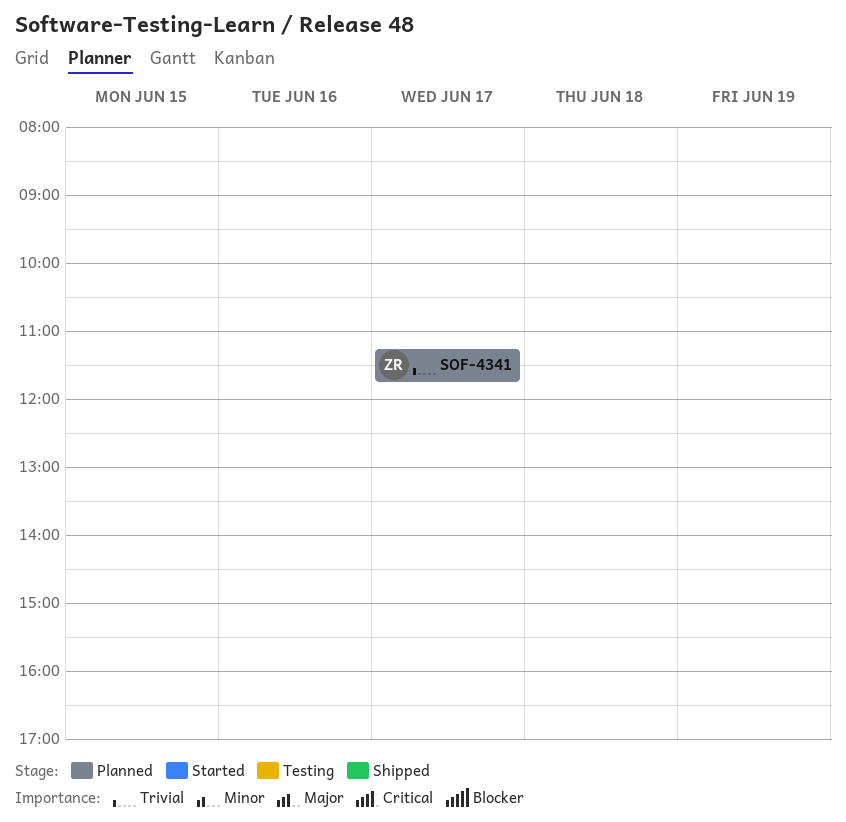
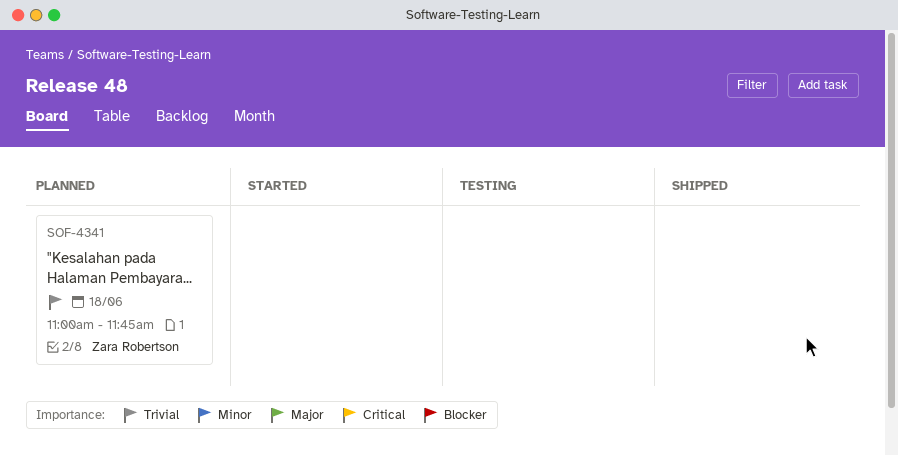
SOF-4341, day: Jun 17 -> Jun 18
SOF-4341, begins: 11:15 -> 11:00

